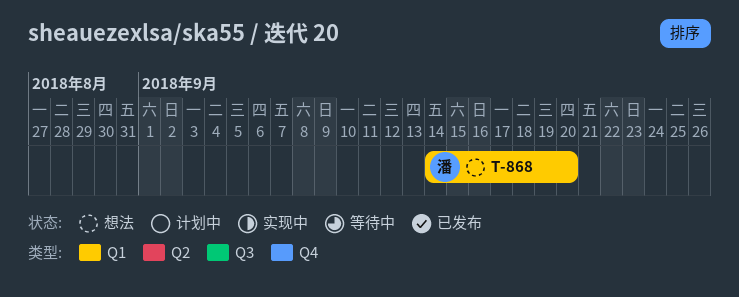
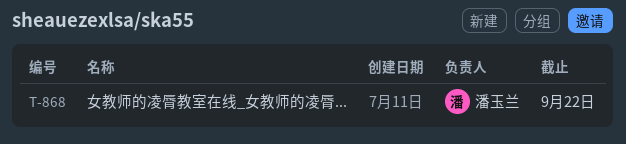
T-868, due: Sep 20 -> Sep 22

